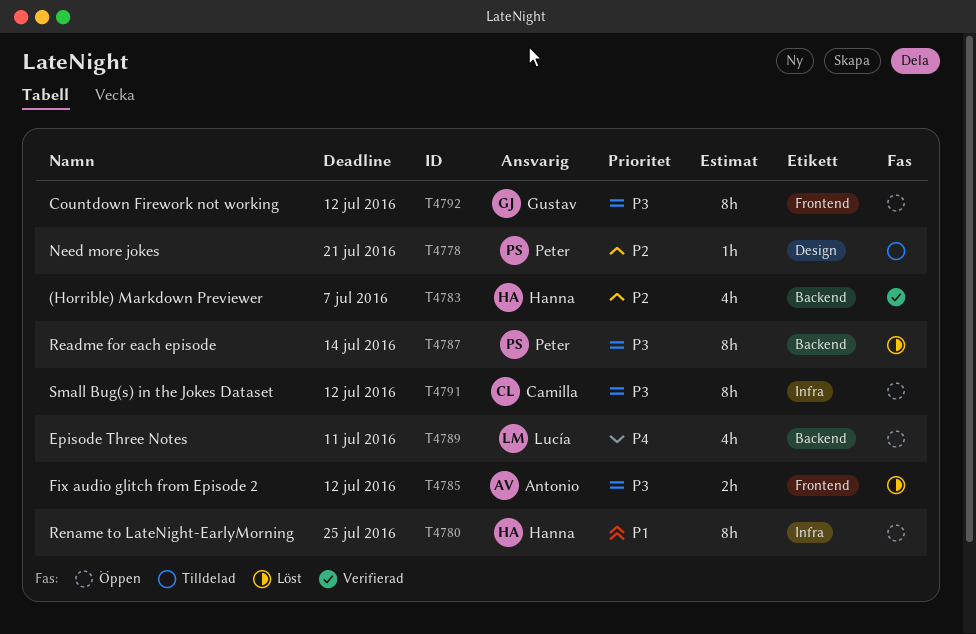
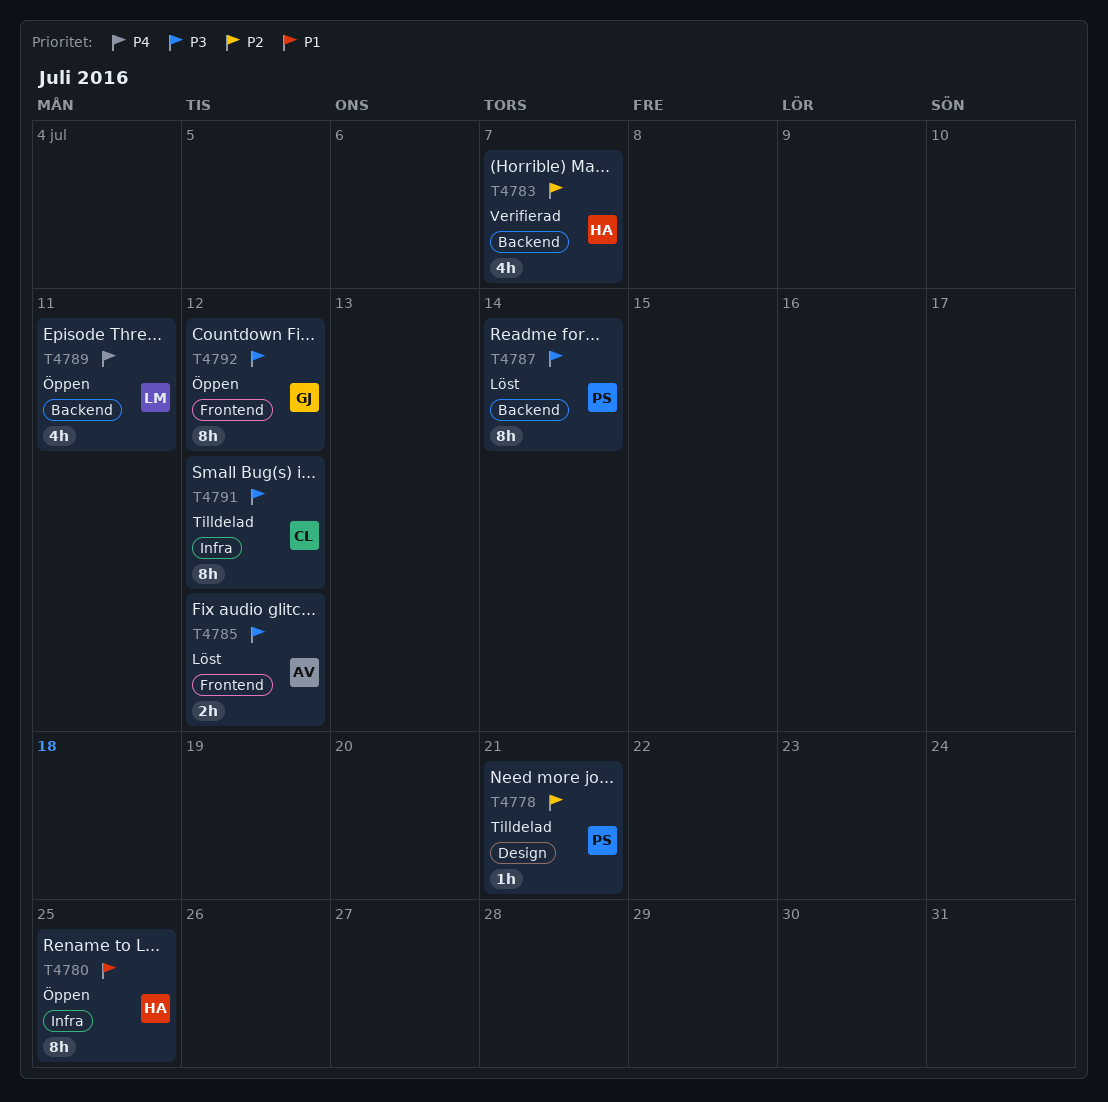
T4791, status: Öppen -> Tilldelad

